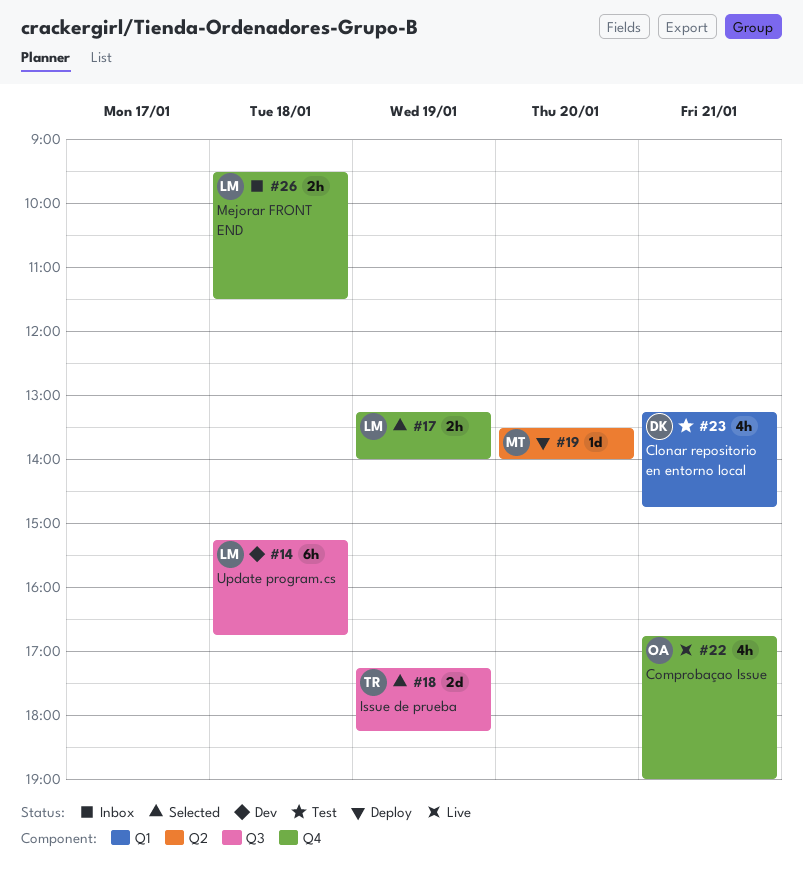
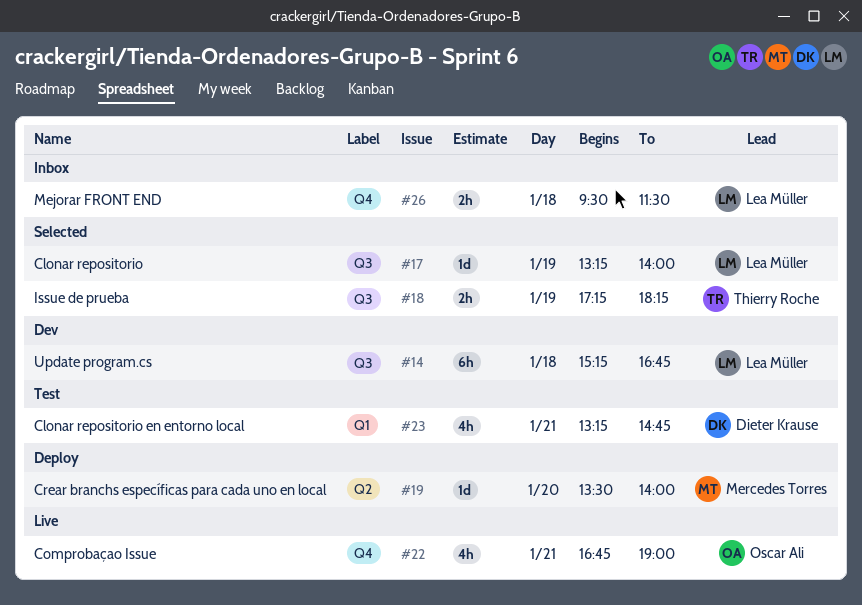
#17, label: Q4 -> Q3
#17, estimate: 2h -> 1d
#18, estimate: 2d -> 2h

